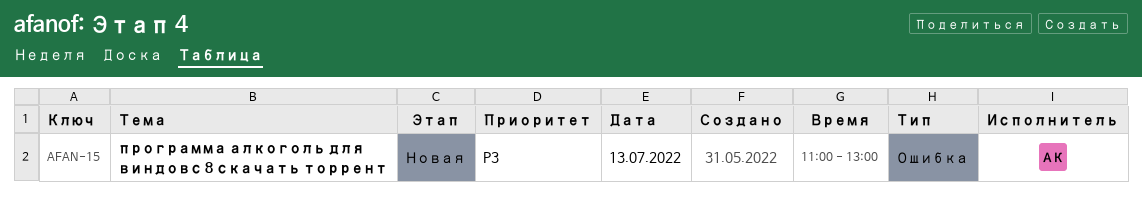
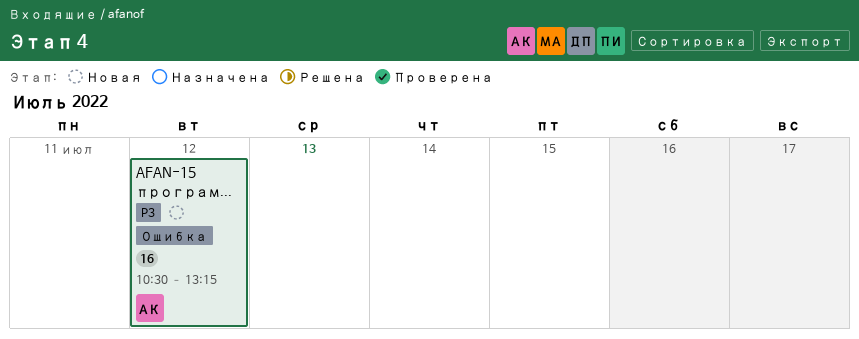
AFAN-15, day: Jul 13 -> Jul 12
AFAN-15, begins: 11:00 -> 10:30
AFAN-15, ends: 13:00 -> 13:15

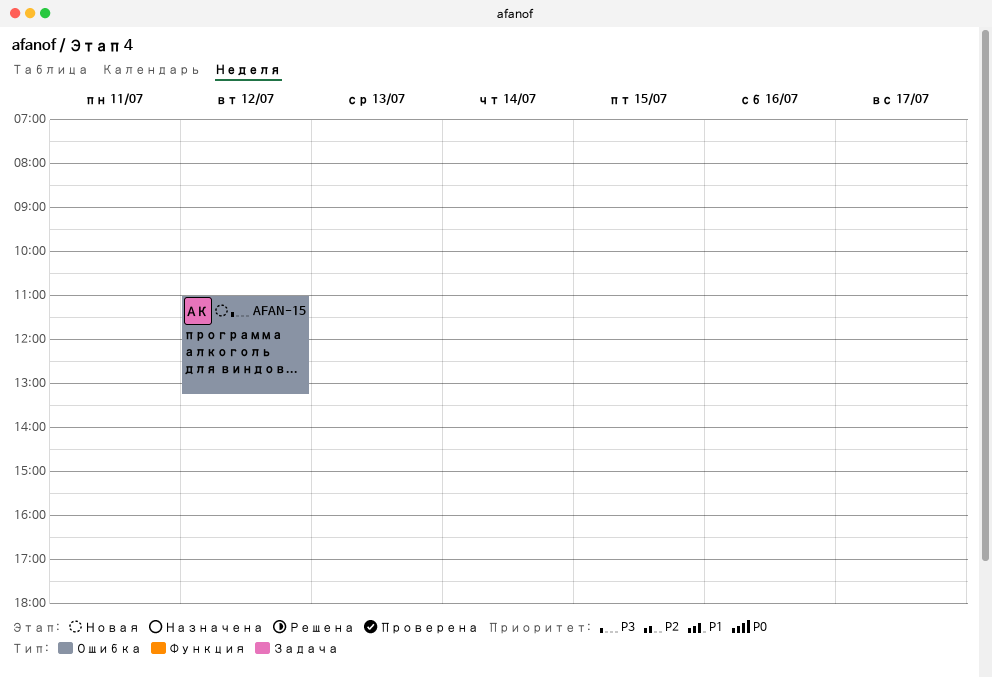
AFAN-15, begins: 10:30 -> 11:00

